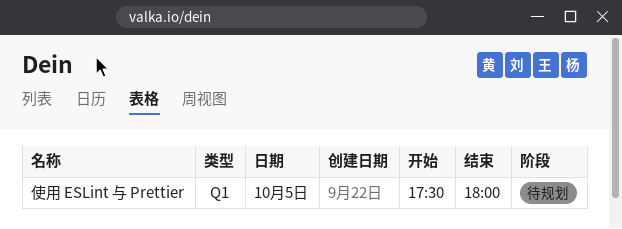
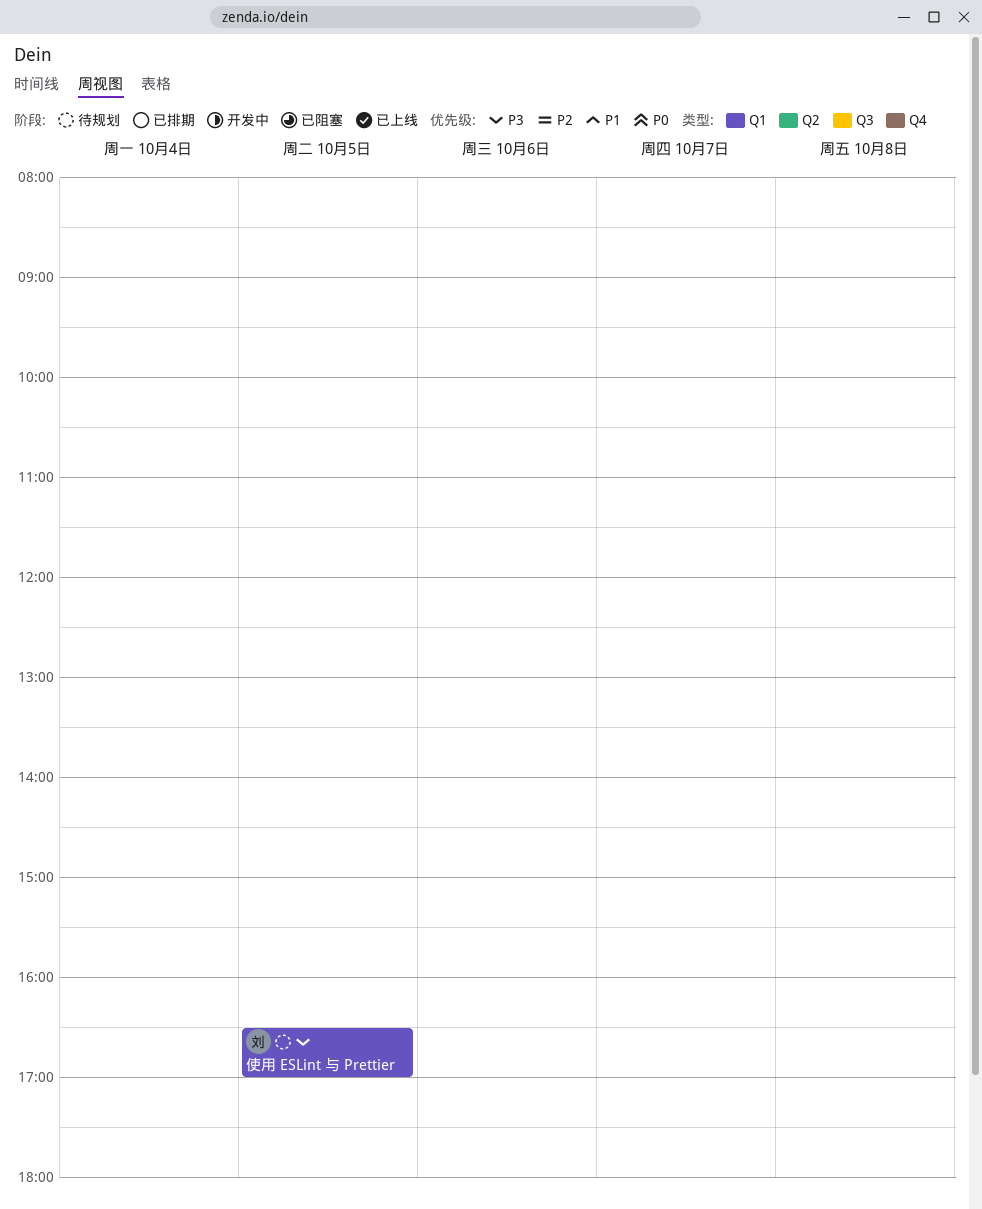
使用 ESLint 与 Prettier, begins: 17:30 -> 16:30
使用 ESLint 与 Prettier, ends: 18:00 -> 17:00

